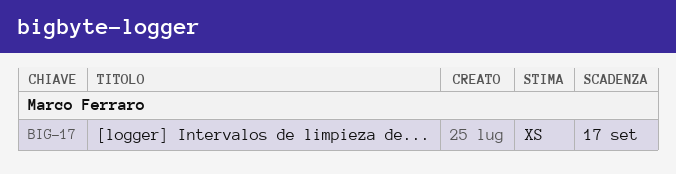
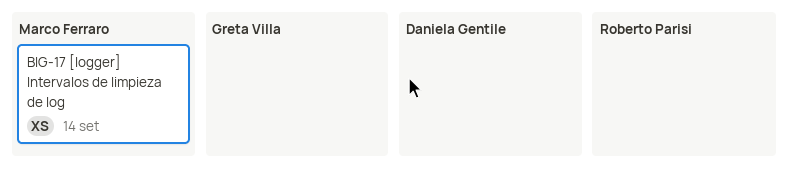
BIG-17, due: Sep 17 -> Sep 14

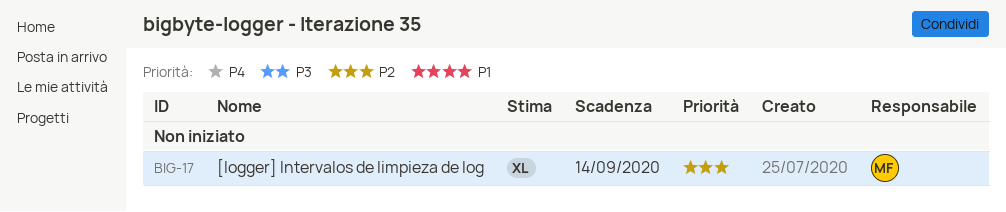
BIG-17, estimate: XS -> XL

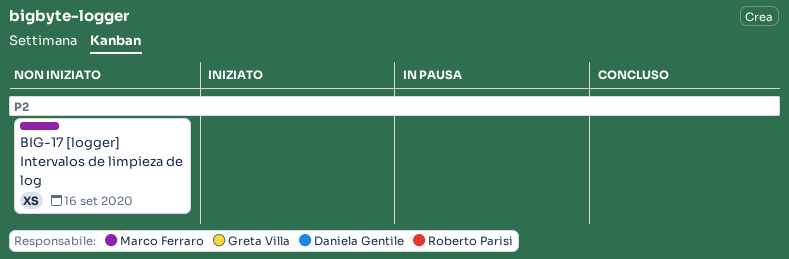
BIG-17, estimate: XL -> XS
BIG-17, due: Sep 14 -> Sep 16

